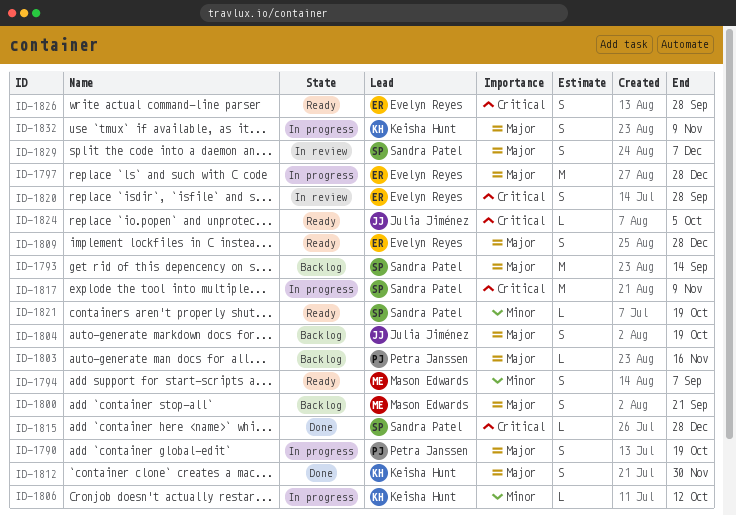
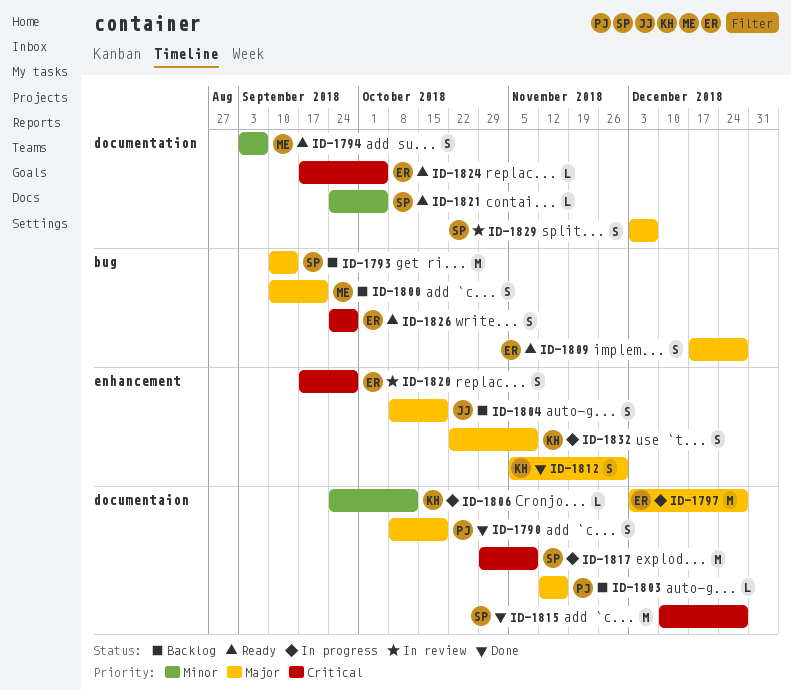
ID-1790, status: In progress -> Done
ID-1815, estimate: L -> M
ID-1821, due: Oct 19 -> Oct 5
ID-1824, owner: Julia Jiménez -> Evelyn Reyes

